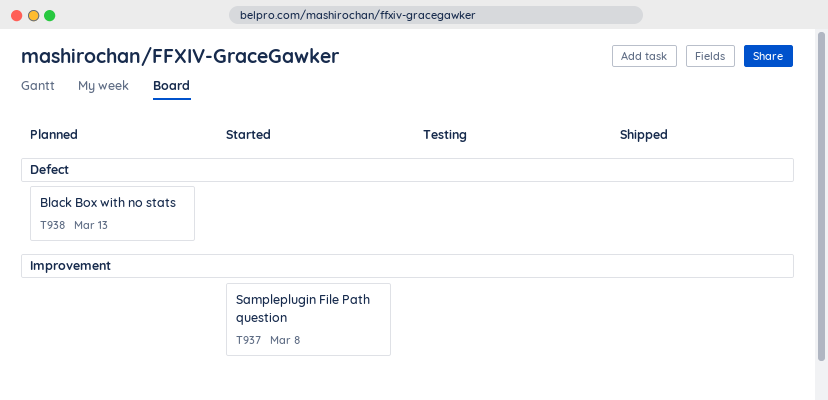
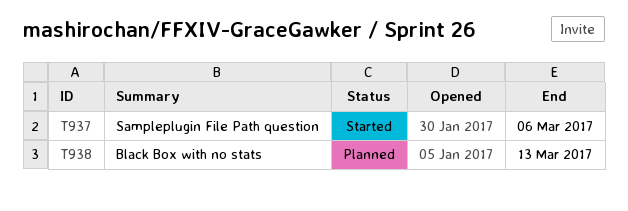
T937, due: Mar 8 -> Mar 6

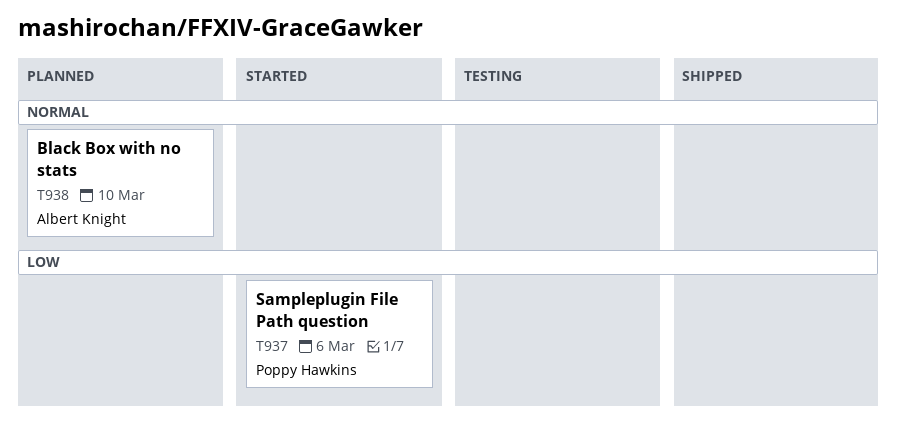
T938, due: Mar 13 -> Mar 10

